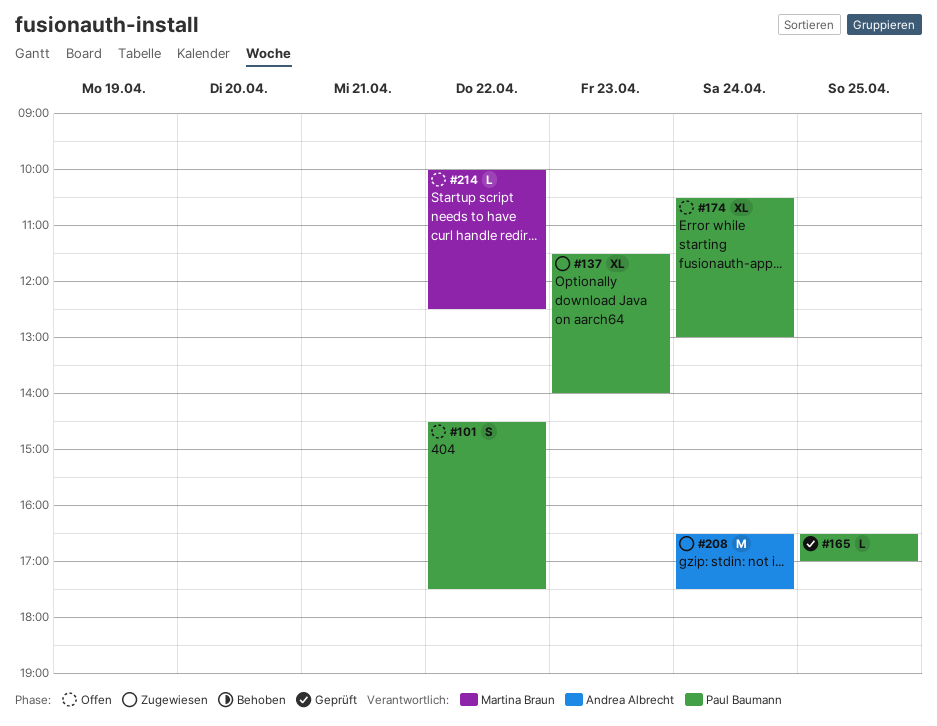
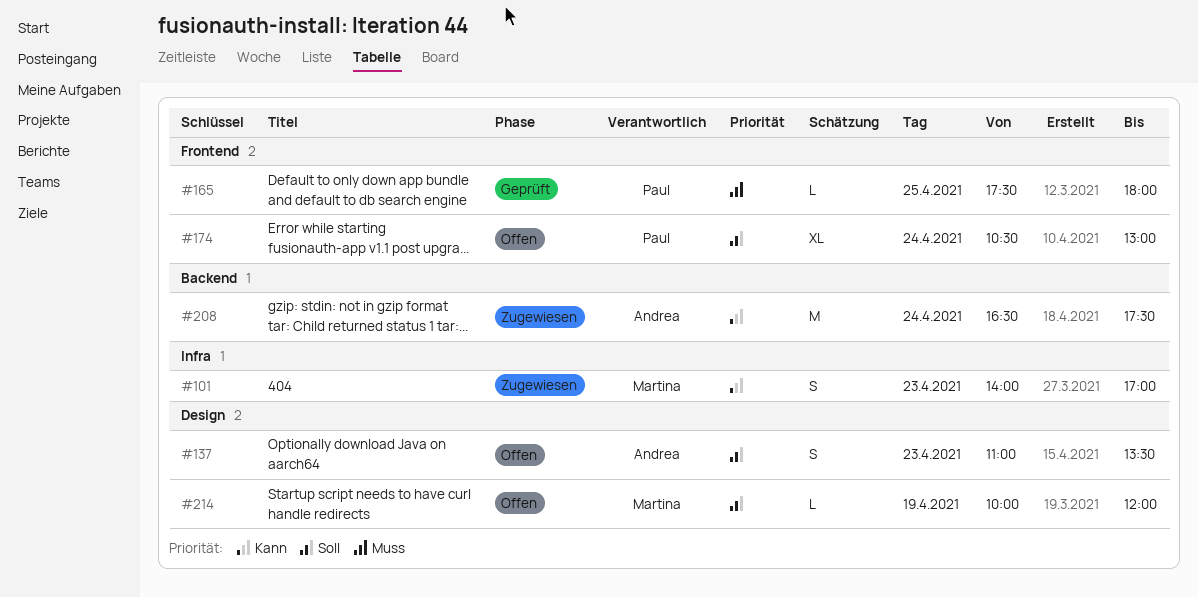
#101, status: Offen -> Zugewiesen
#101, owner: Paul Baumann -> Martina Braun
#101, day: Apr 22 -> Apr 23
#101, begins: 14:30 -> 14:00
#101, ends: 17:30 -> 17:00
#137, status: Zugewiesen -> Offen
#137, owner: Paul Baumann -> Andrea Albrecht
#137, estimate: XL -> S
#137, begins: 11:30 -> 11:00
#137, ends: 14:00 -> 13:30
#165, begins: 16:30 -> 17:30
#165, ends: 17:00 -> 18:00
#214, day: Apr 22 -> Apr 19
#214, ends: 12:30 -> 12:00

